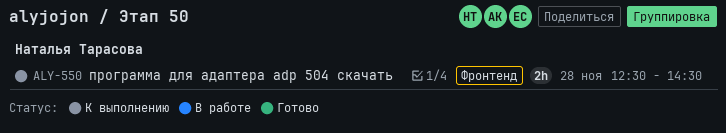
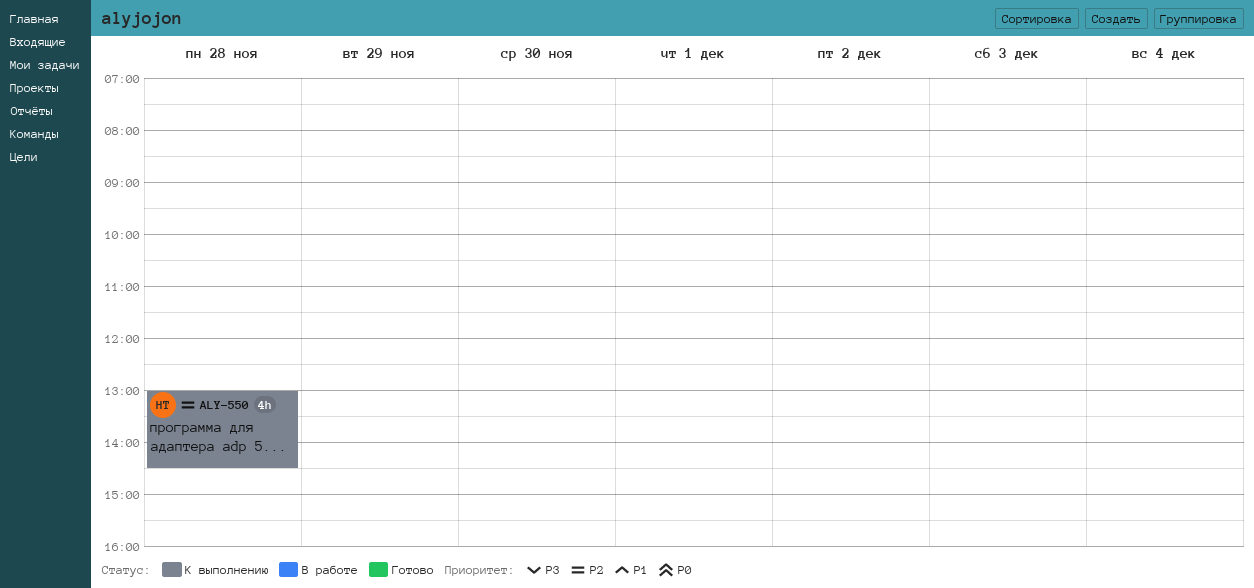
ALY-550, estimate: 2h -> 4h
ALY-550, begins: 12:30 -> 13:00

